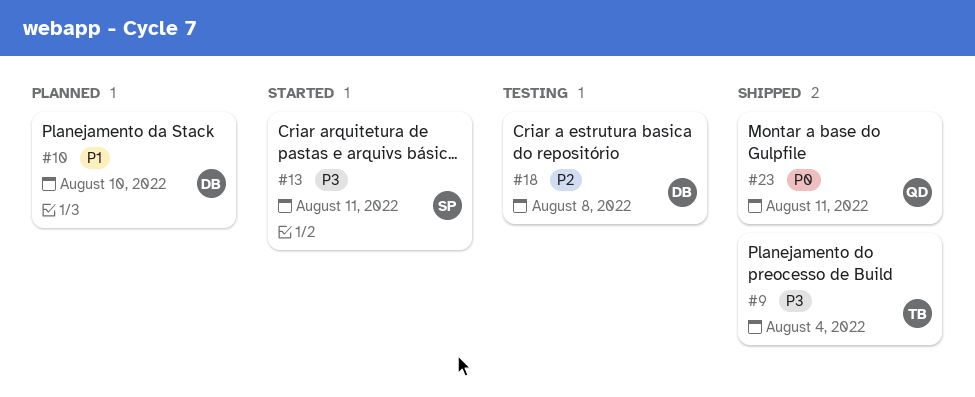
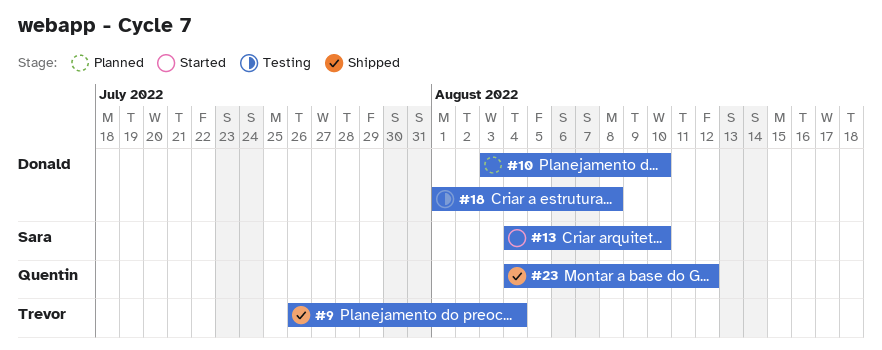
#13, due: Aug 11 -> Aug 10
#23, due: Aug 11 -> Aug 12

